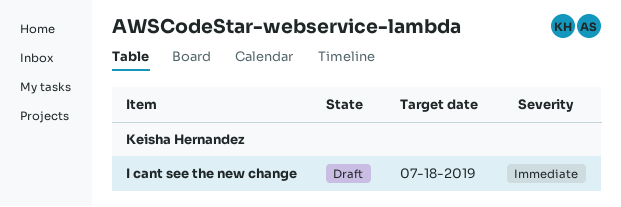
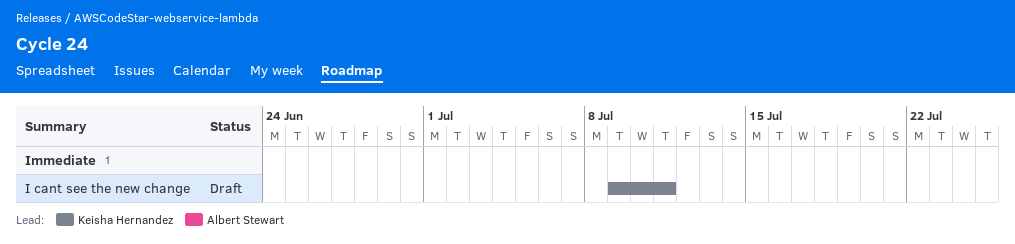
I cant see the new change, due: Jul 18 -> Jul 11

